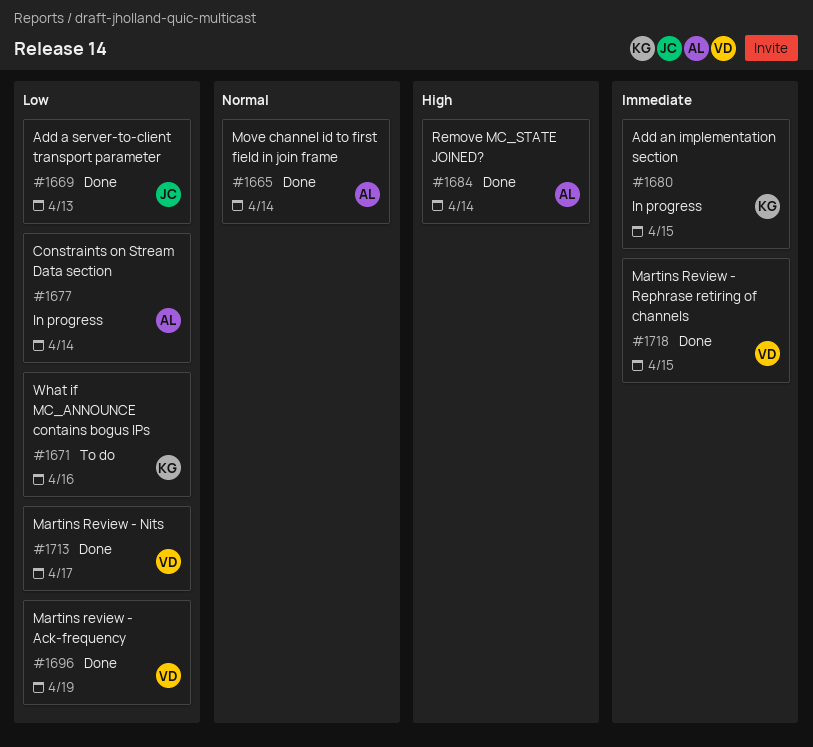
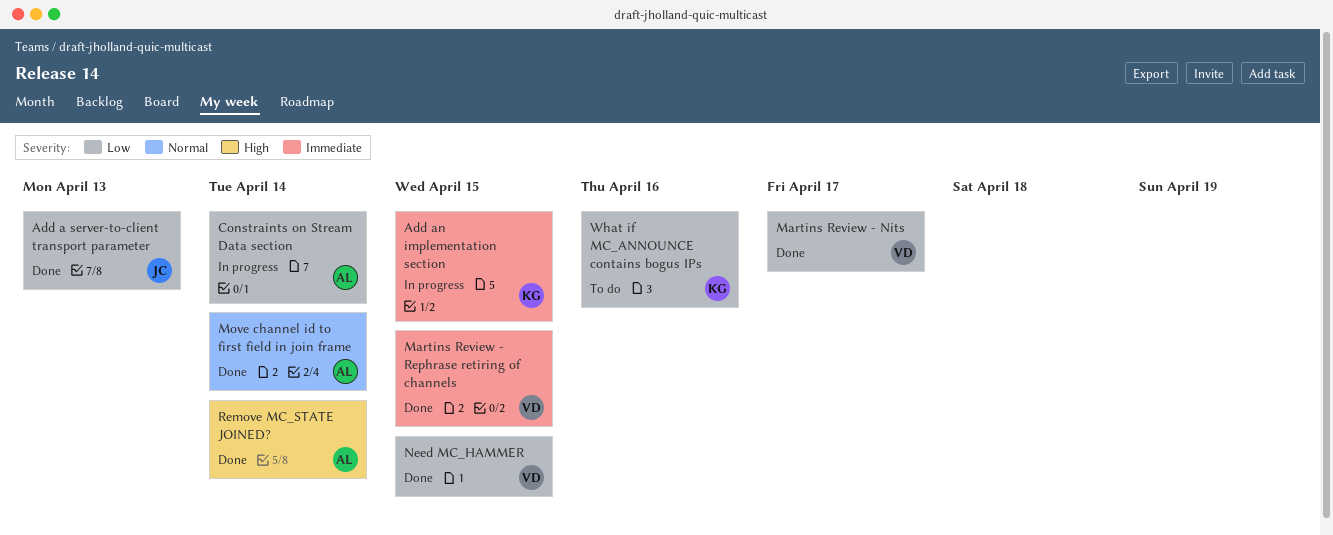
Martins review - Ack-frequency: present -> none
Need MC_HAMMER: none -> present

